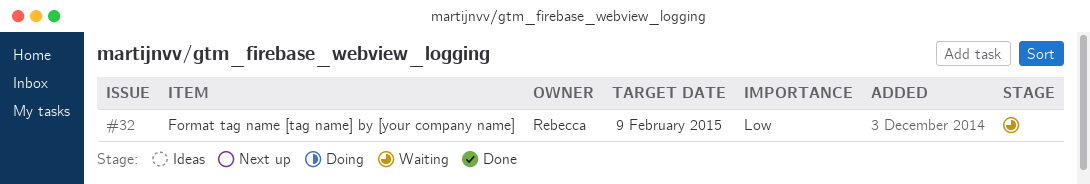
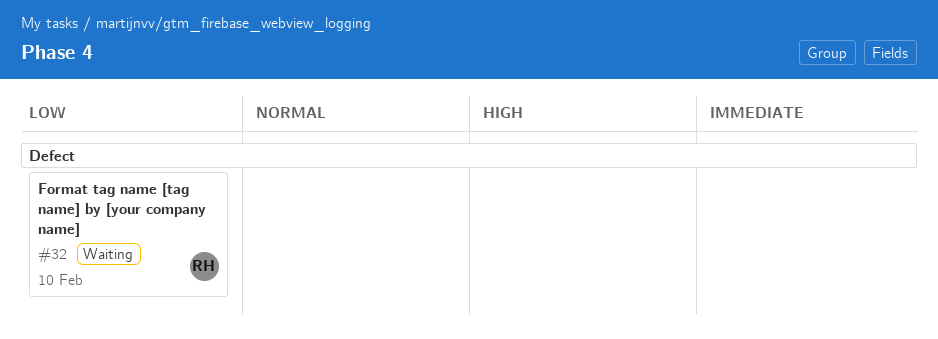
#32, due: Feb 9 -> Feb 10

